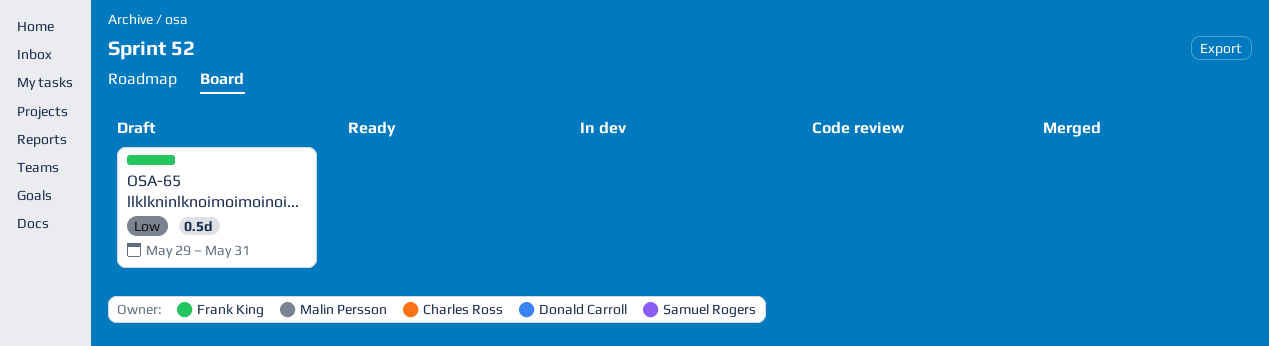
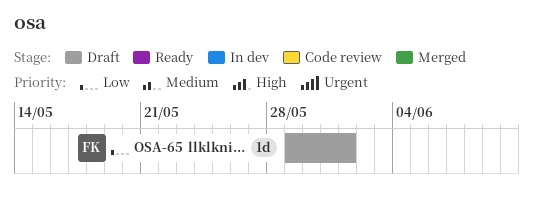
OSA-65, estimate: 0.5d -> 1d
OSA-65, due: May 31 -> Jun 1

